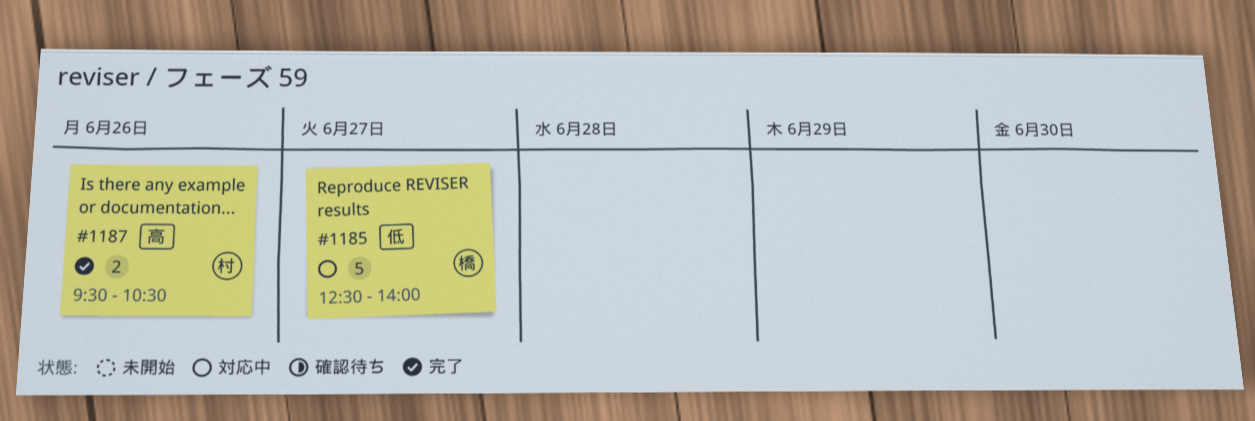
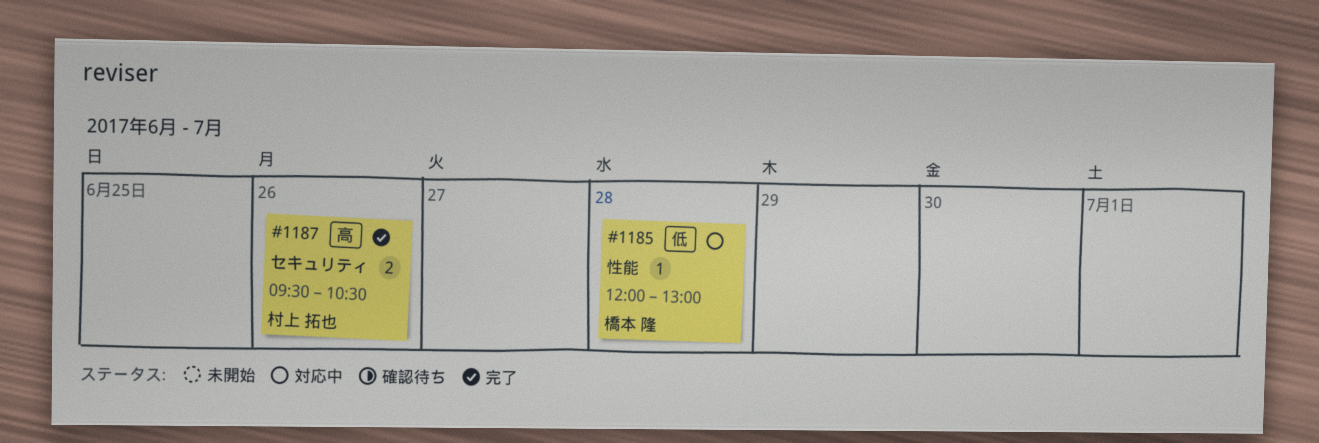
#1185, estimate: 5 -> 1
#1185, day: Jun 27 -> Jun 28
#1185, begins: 12:30 -> 12:00
#1185, ends: 14:00 -> 13:00

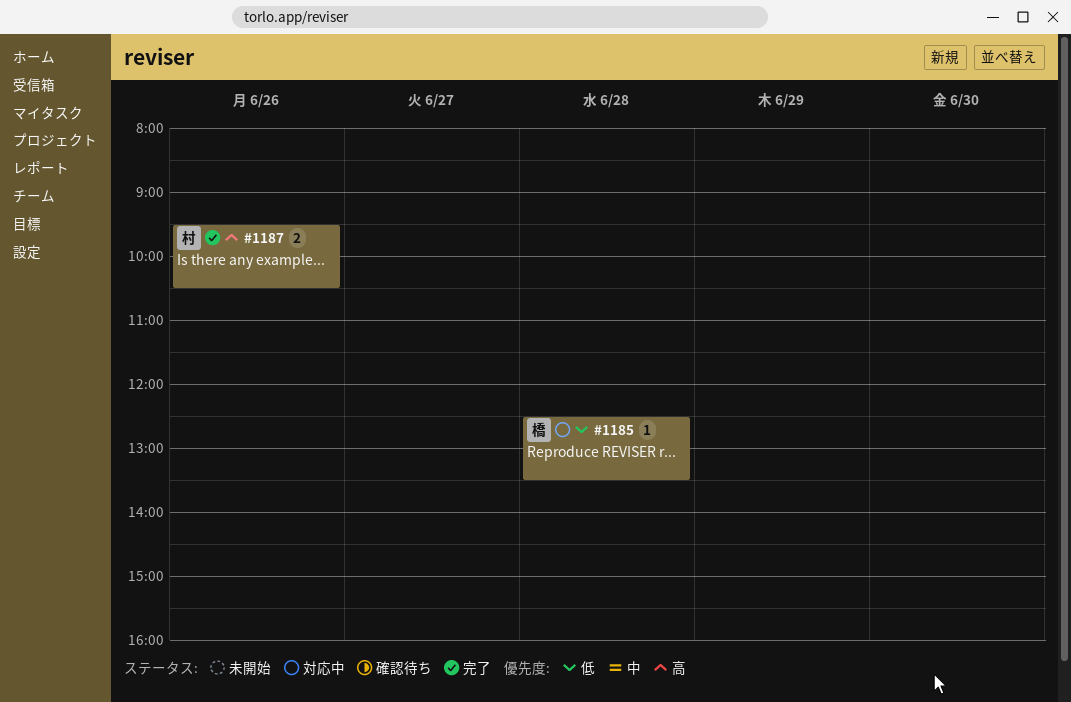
#1185, begins: 12:00 -> 12:30
#1185, ends: 13:00 -> 13:30

